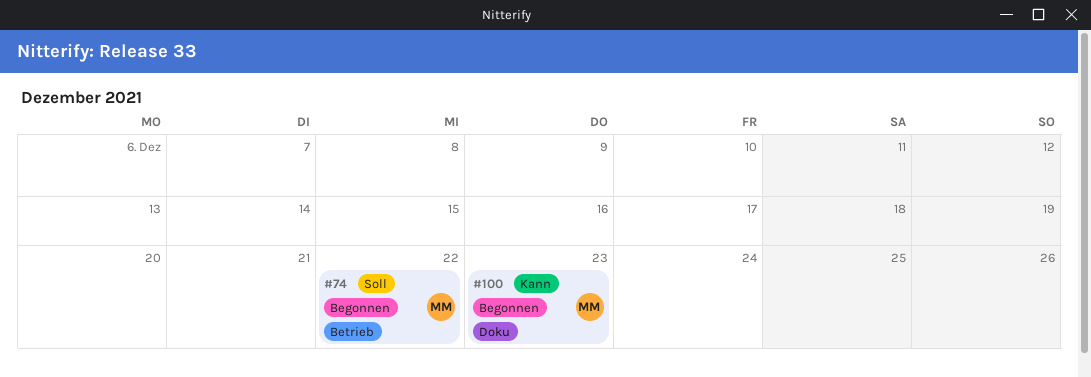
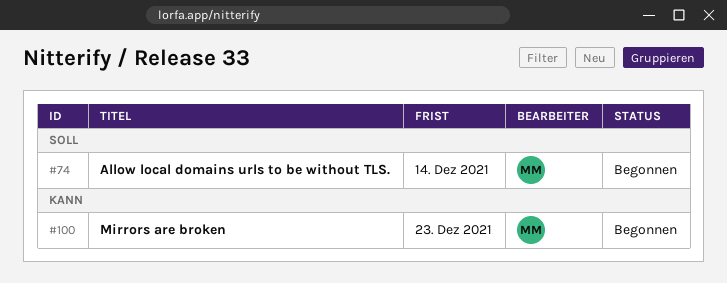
#74, due: Dec 22 -> Dec 14

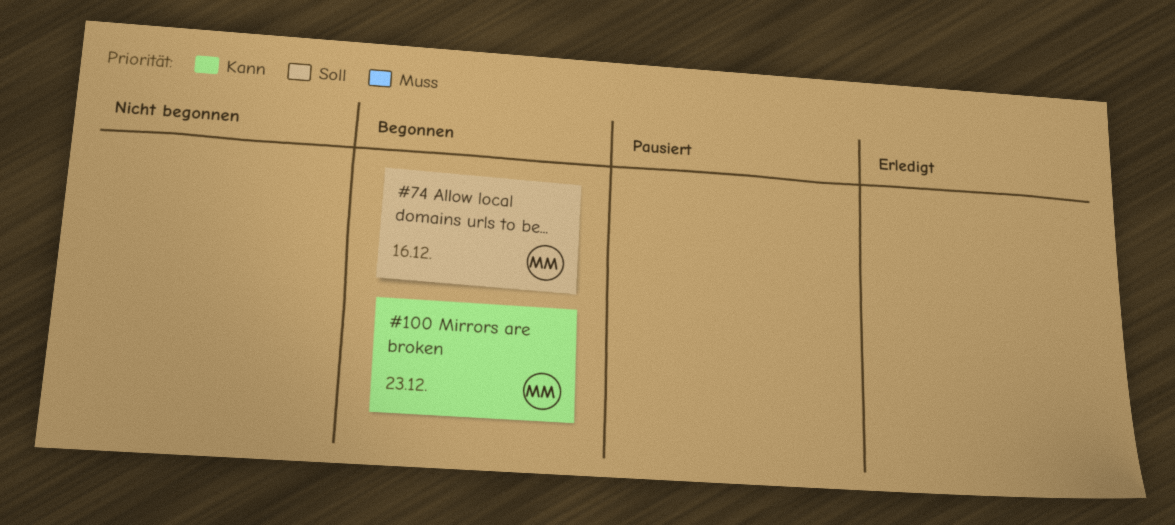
#74, due: Dec 14 -> Dec 16

